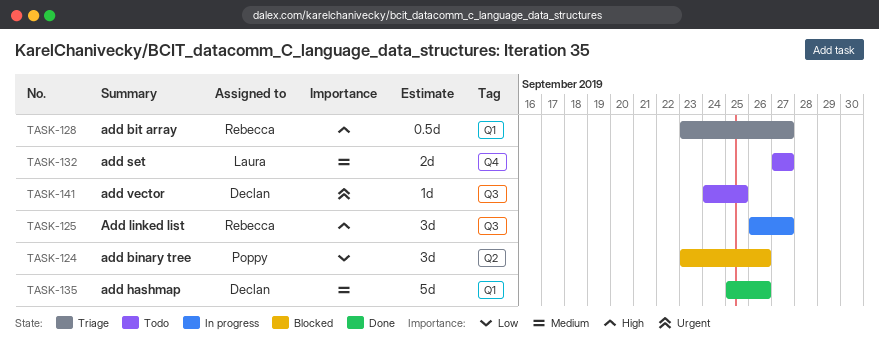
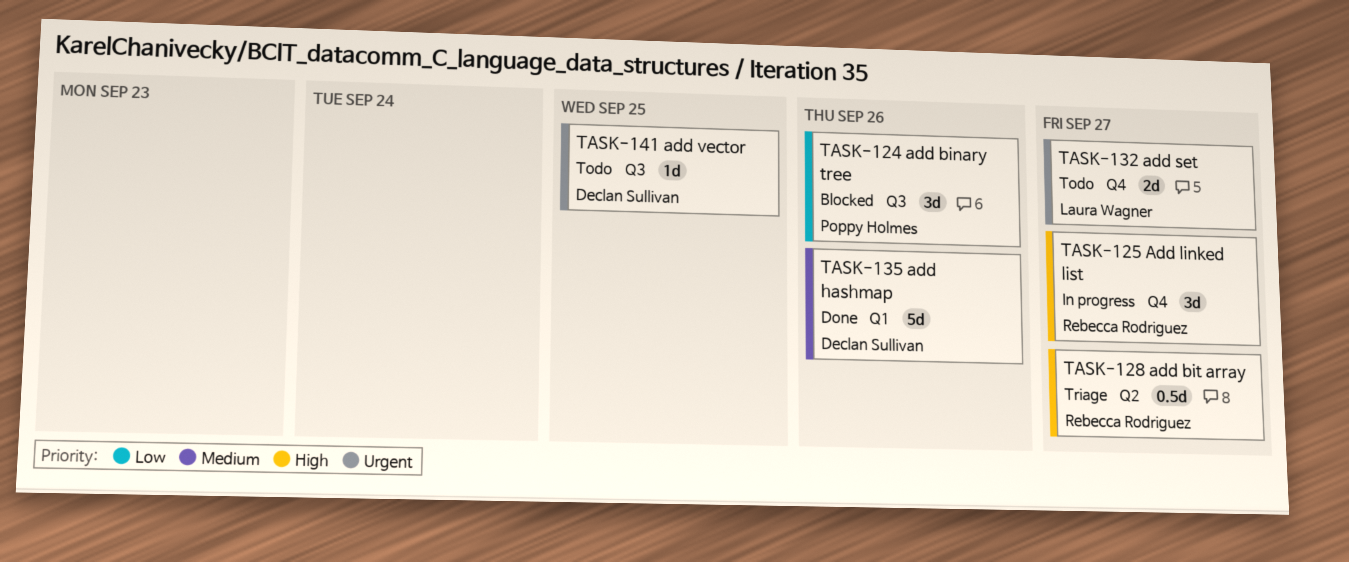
TASK-124, label: Q2 -> Q3
TASK-125, label: Q3 -> Q4
TASK-128, label: Q1 -> Q2
TASK-132, priority: Medium -> Urgent

